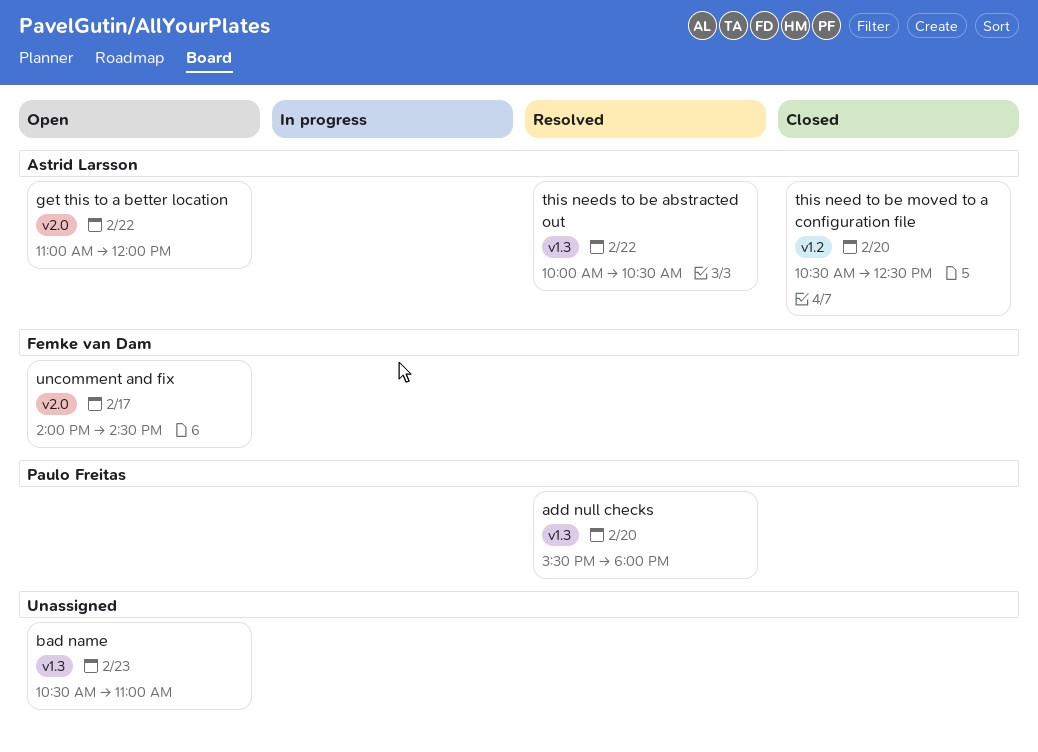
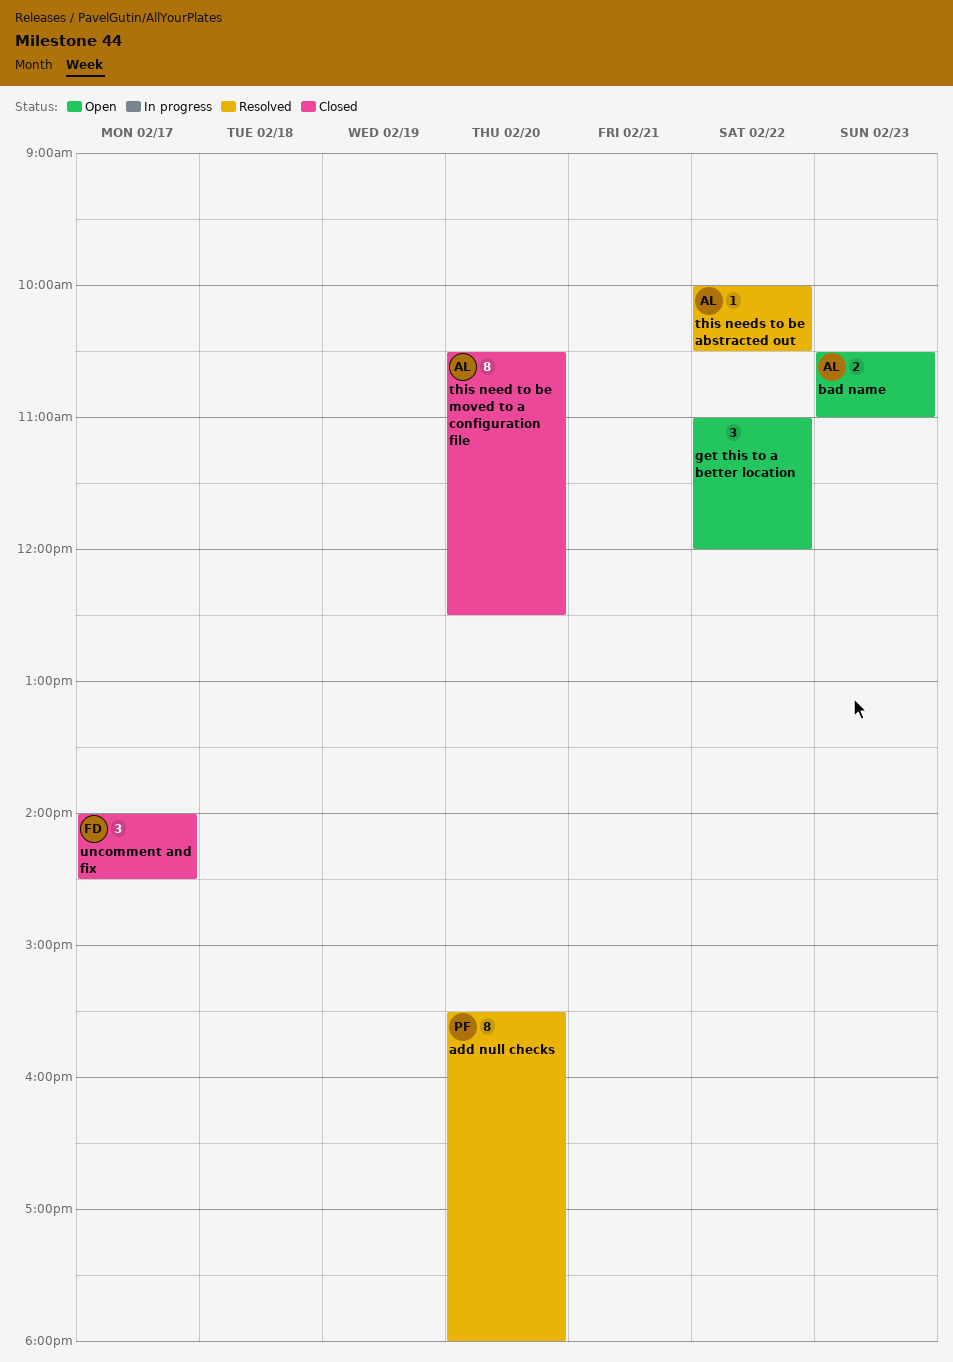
bad name, owner: none -> Astrid Larsson
get this to a better location, owner: Astrid Larsson -> none
uncomment and fix, status: Open -> Closed

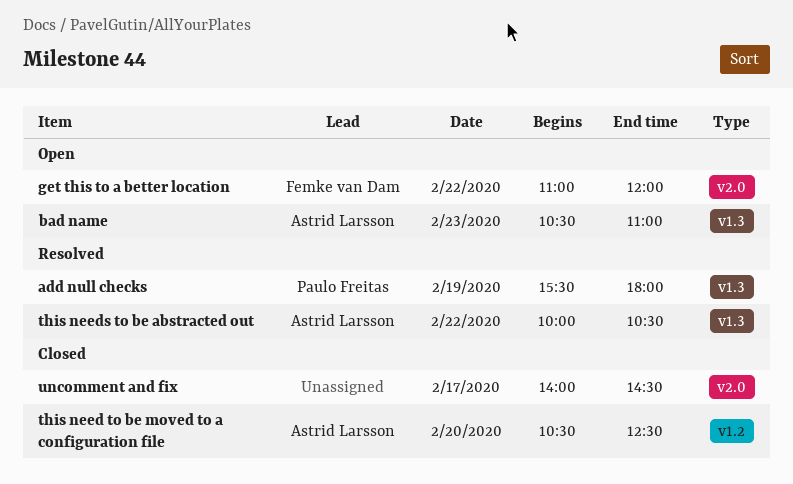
add null checks, day: Feb 20 -> Feb 19
get this to a better location, owner: none -> Femke van Dam
uncomment and fix, owner: Femke van Dam -> none

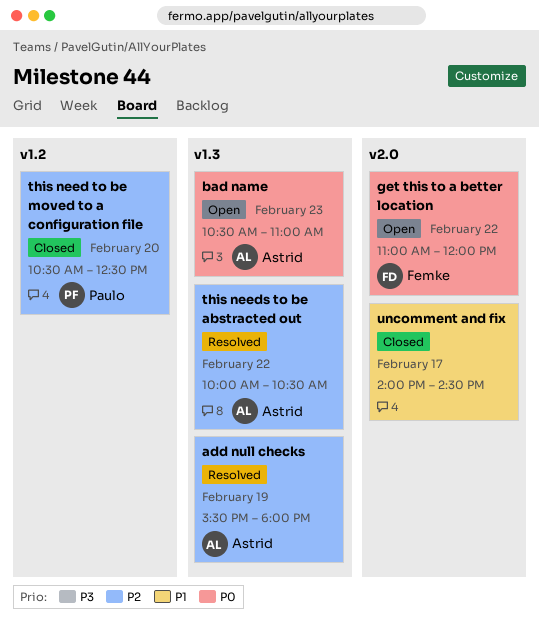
add null checks, owner: Paulo Freitas -> Astrid Larsson
this need to be moved to a configuration file, owner: Astrid Larsson -> Paulo Freitas

